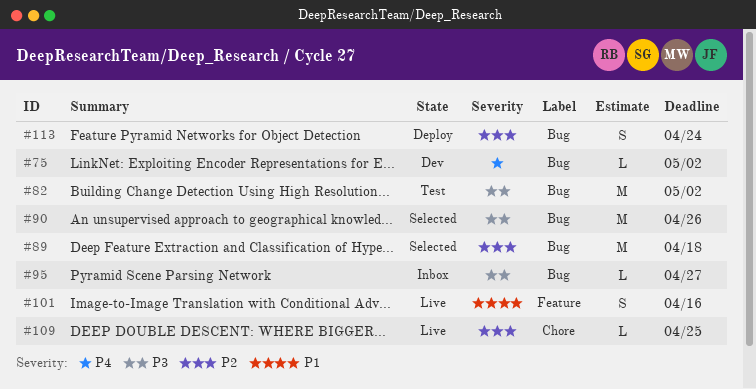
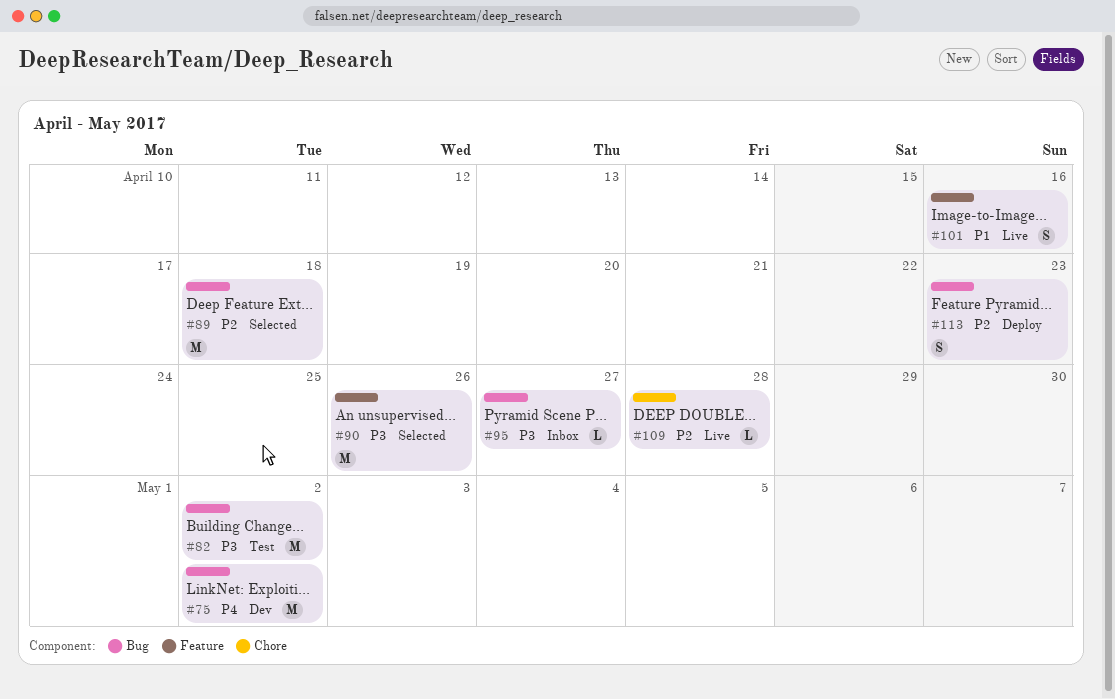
#75, estimate: L -> M
#90, label: Bug -> Feature
#109, due: Apr 25 -> Apr 28
#113, due: Apr 24 -> Apr 23

